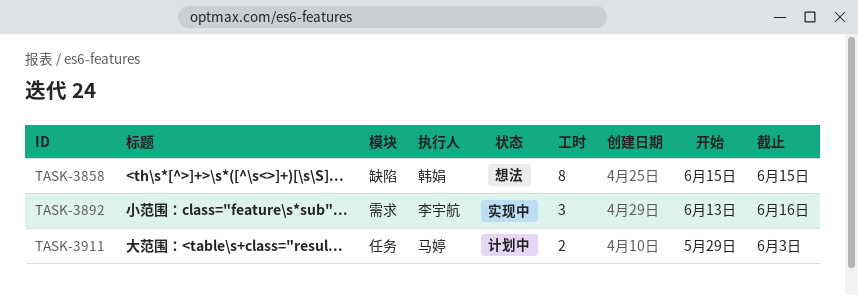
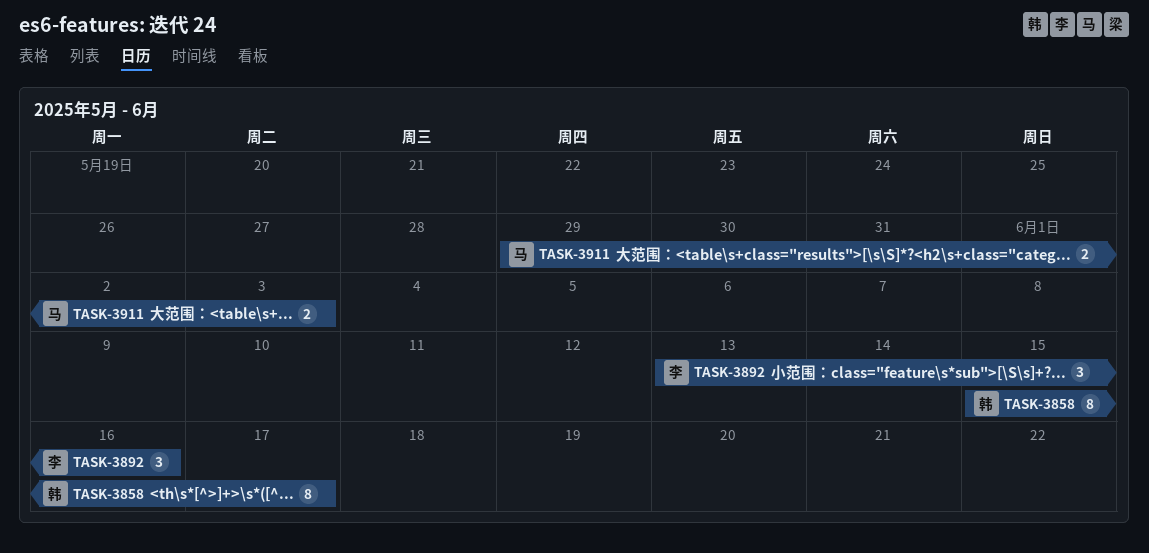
TASK-3858, due: Jun 15 -> Jun 17

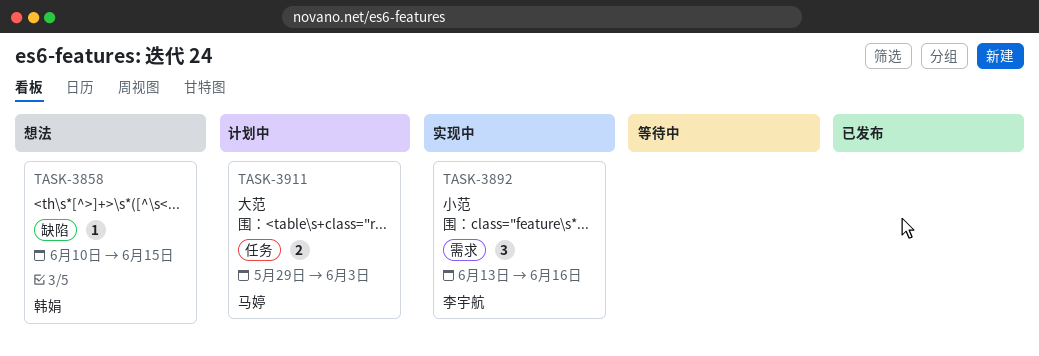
TASK-3858, estimate: 8 -> 1
TASK-3858, start: Jun 15 -> Jun 10
TASK-3858, due: Jun 17 -> Jun 15

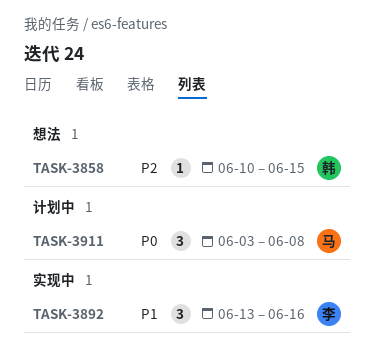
TASK-3911, estimate: 2 -> 3
TASK-3911, start: May 29 -> Jun 3
TASK-3911, due: Jun 3 -> Jun 8

